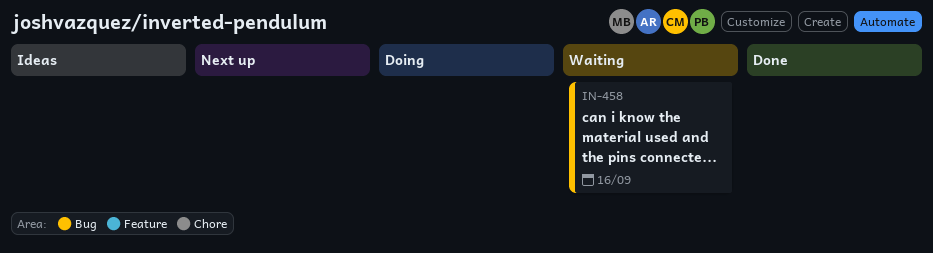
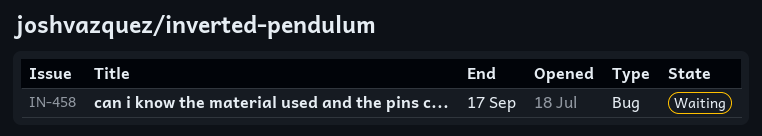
IN-458, due: Sep 16 -> Sep 17

